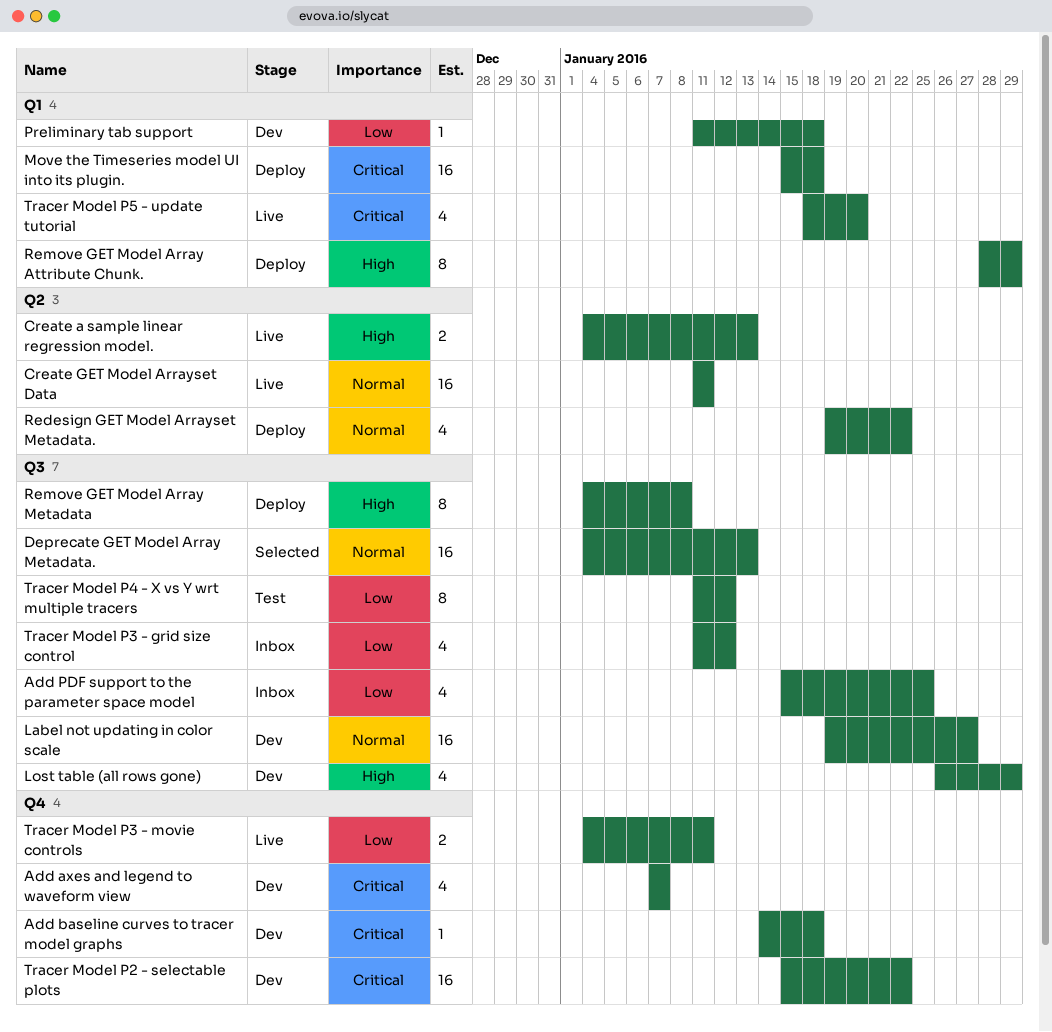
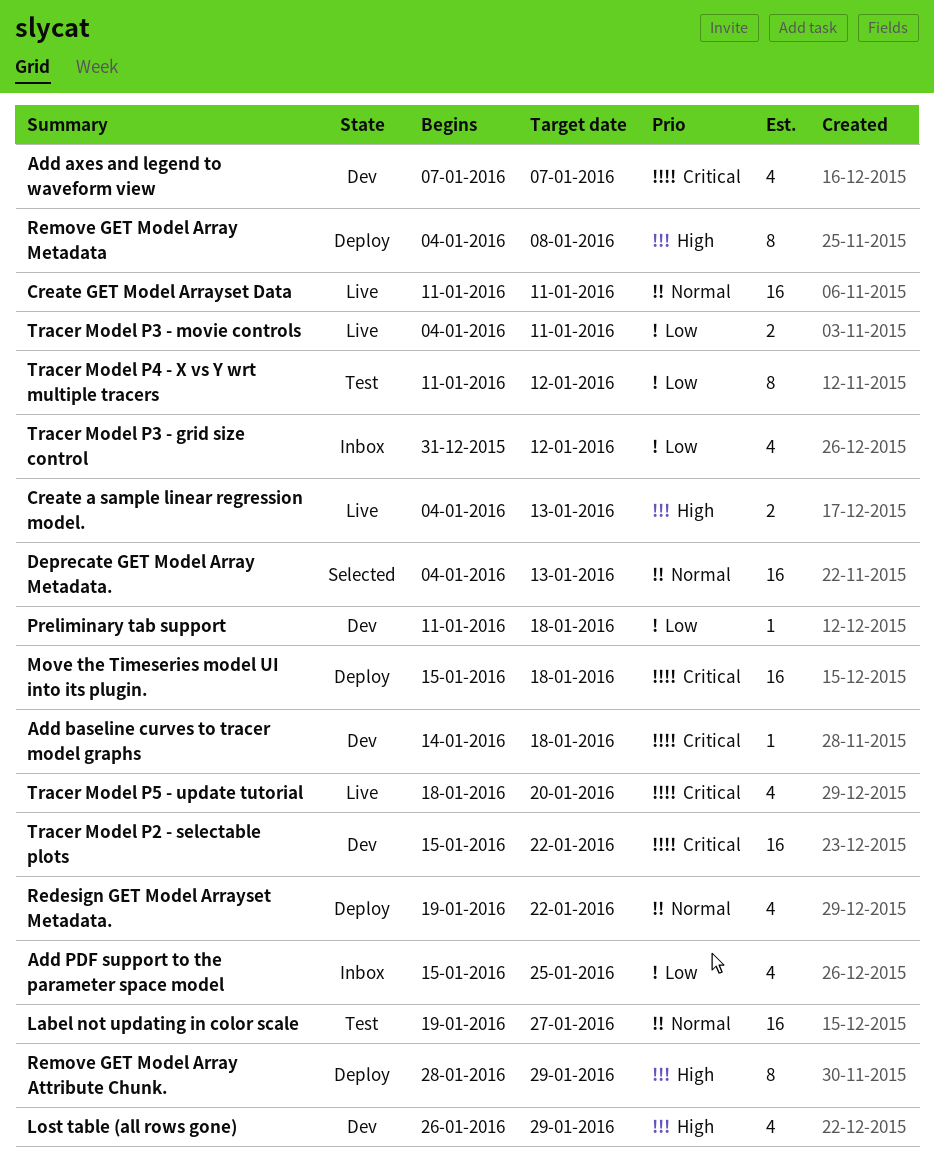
Label not updating in color scale, status: Dev -> Test
Tracer Model P3 - grid size control, start: Jan 11 -> Dec 31

